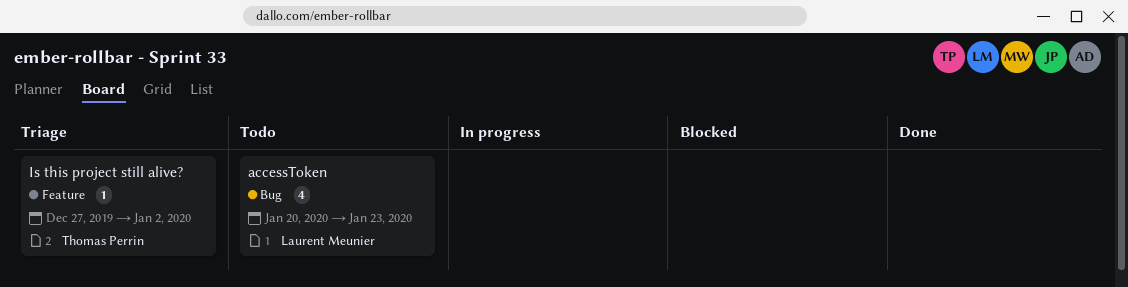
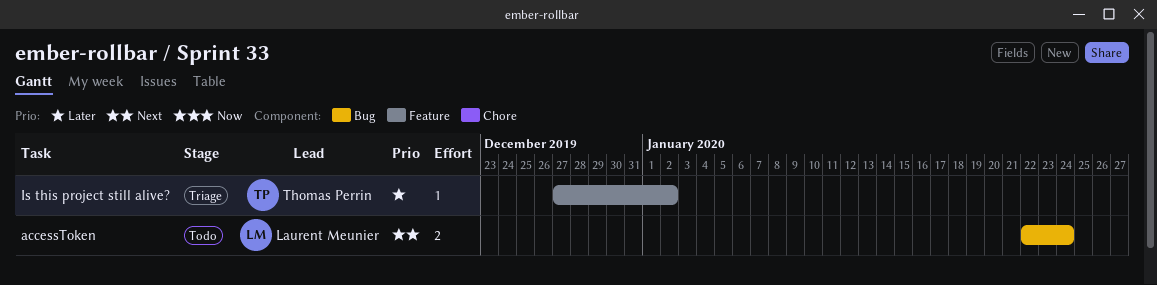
accessToken, estimate: 4 -> 2
accessToken, start: Jan 20 -> Jan 22
accessToken, due: Jan 23 -> Jan 24

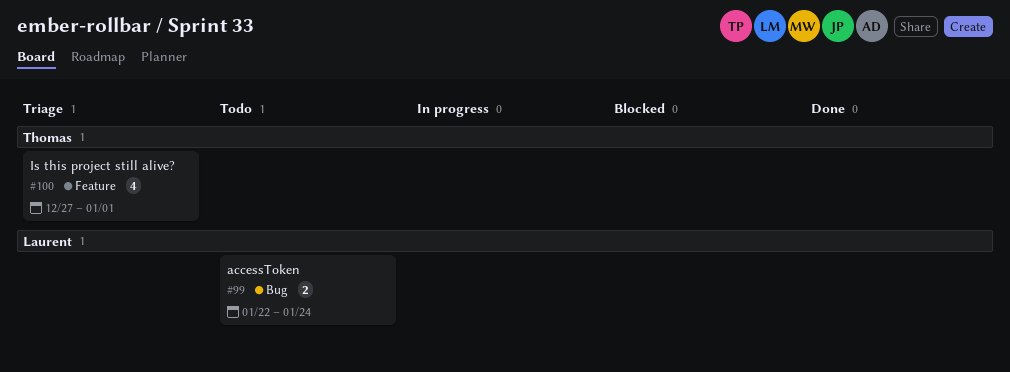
Is this project still alive?, estimate: 1 -> 4
Is this project still alive?, due: Jan 2 -> Jan 1

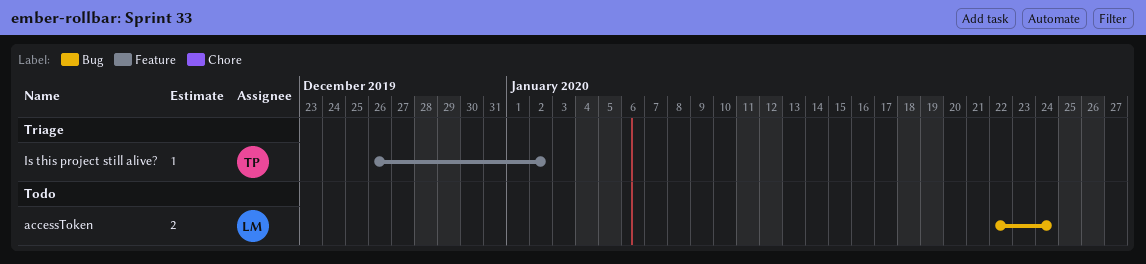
Is this project still alive?, estimate: 4 -> 1
Is this project still alive?, start: Dec 27 -> Dec 26
Is this project still alive?, due: Jan 1 -> Jan 2

